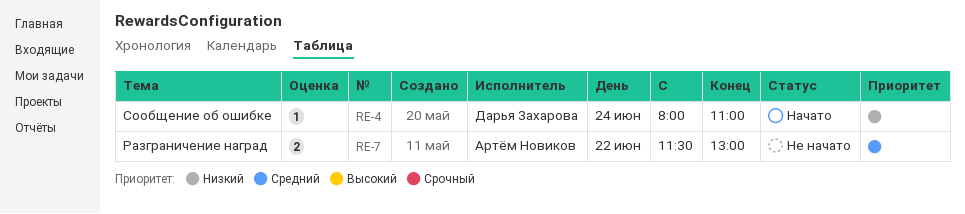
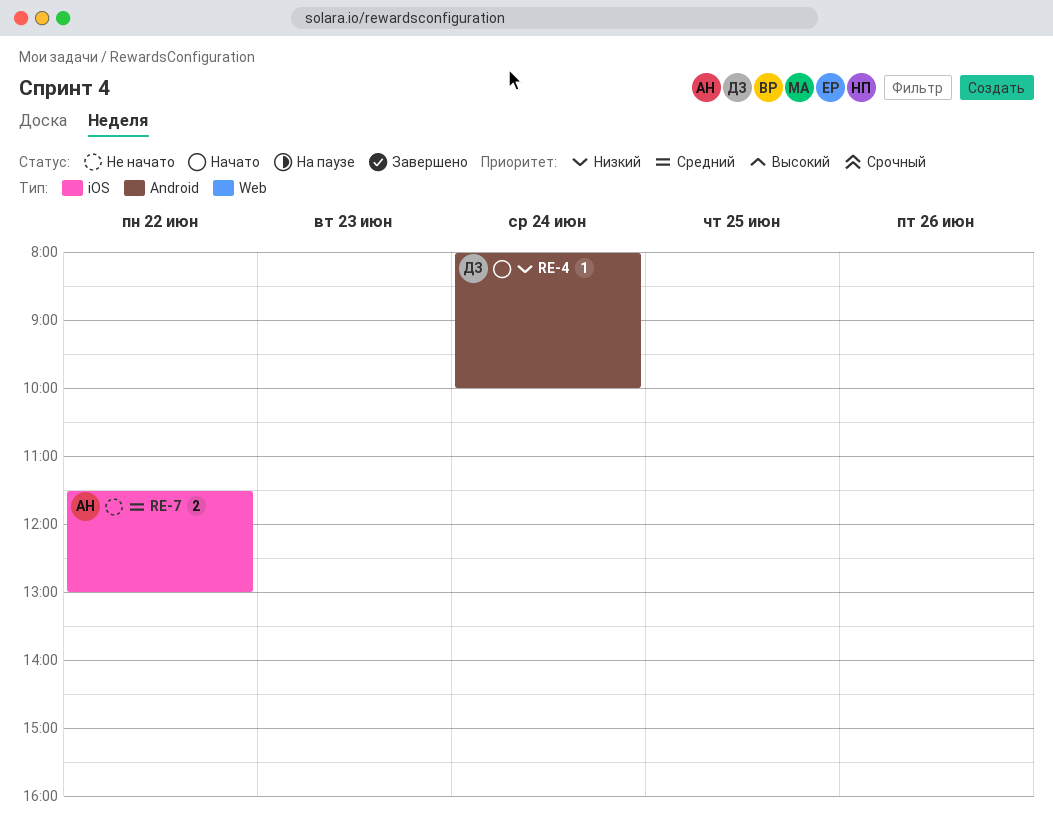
RE-4, ends: 11:00 -> 10:00

